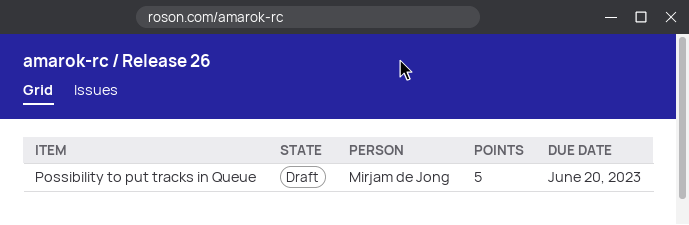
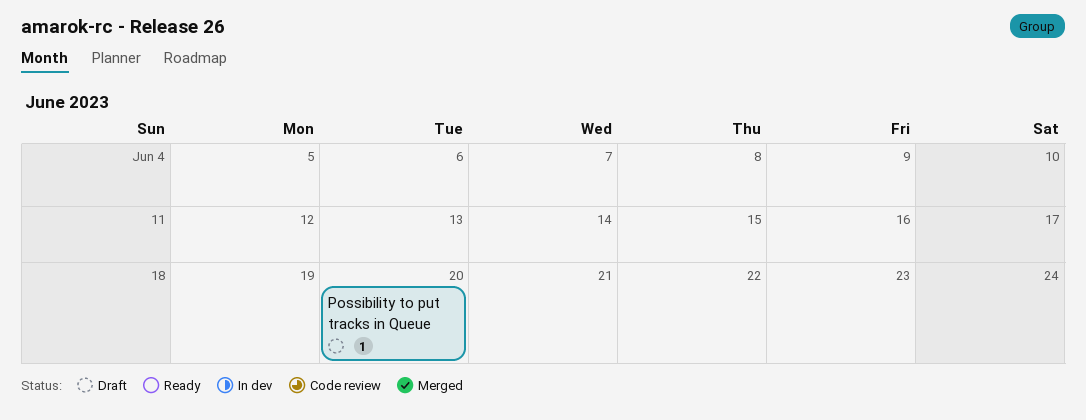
Possibility to put tracks in Queue, estimate: 5 -> 1

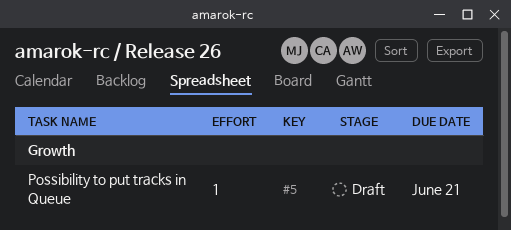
Possibility to put tracks in Queue, due: Jun 20 -> Jun 21

